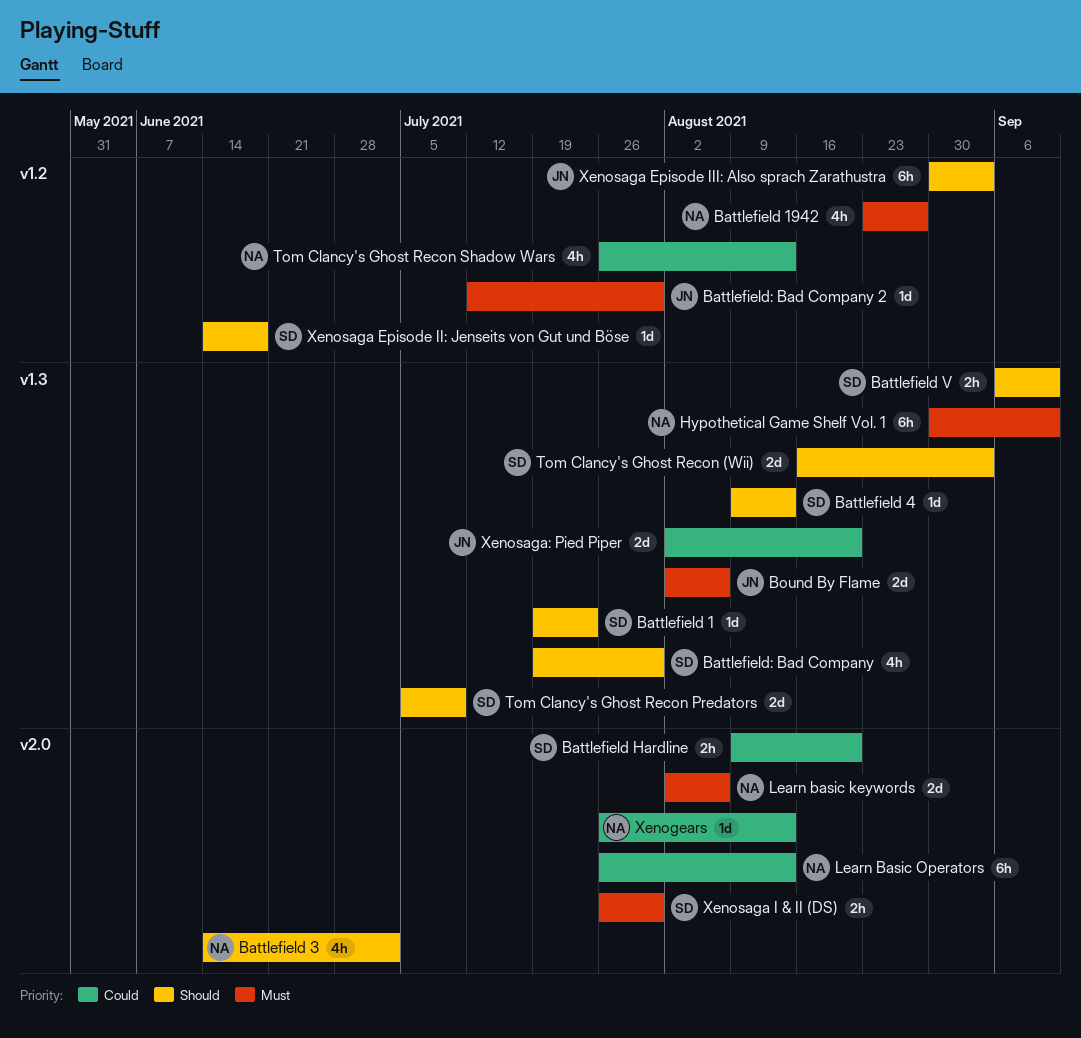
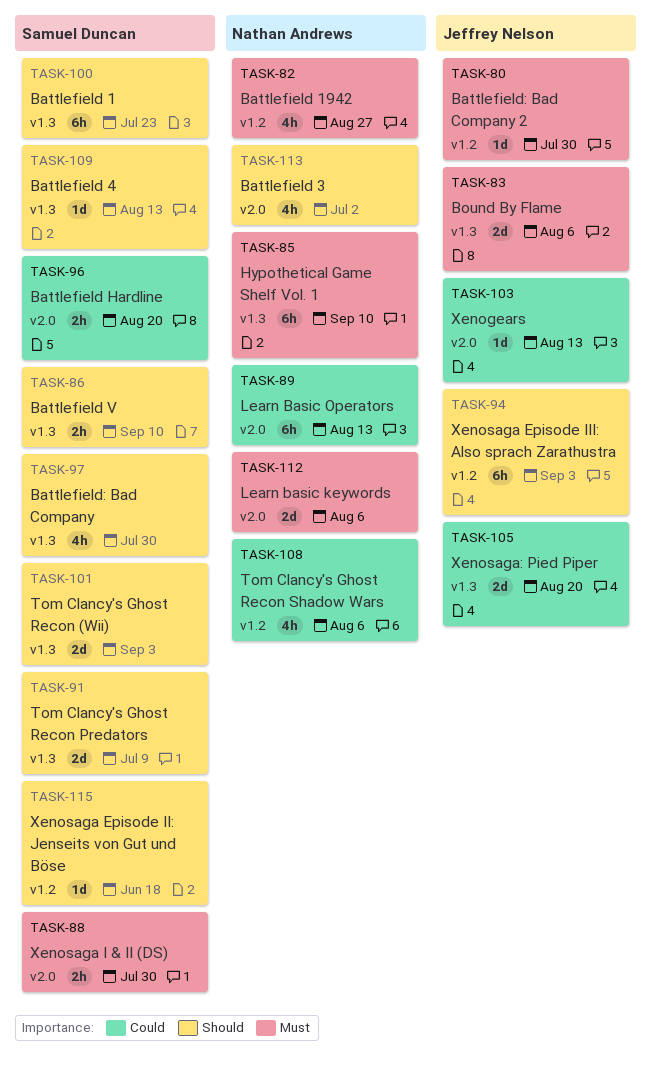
Battlefield 1, estimate: 1d -> 6h
Tom Clancy's Ghost Recon Shadow Wars, due: Aug 13 -> Aug 6
Xenogears, owner: Nathan Andrews -> Jeffrey Nelson

